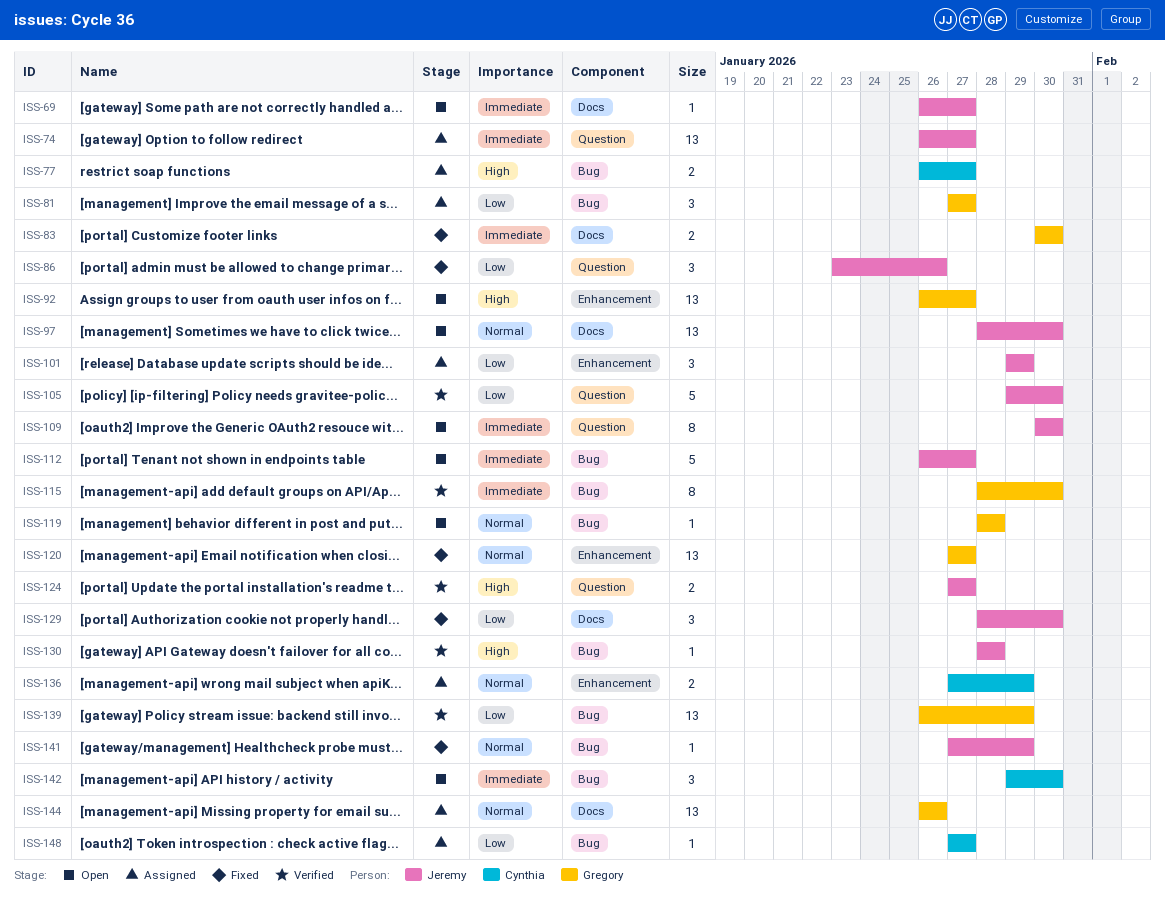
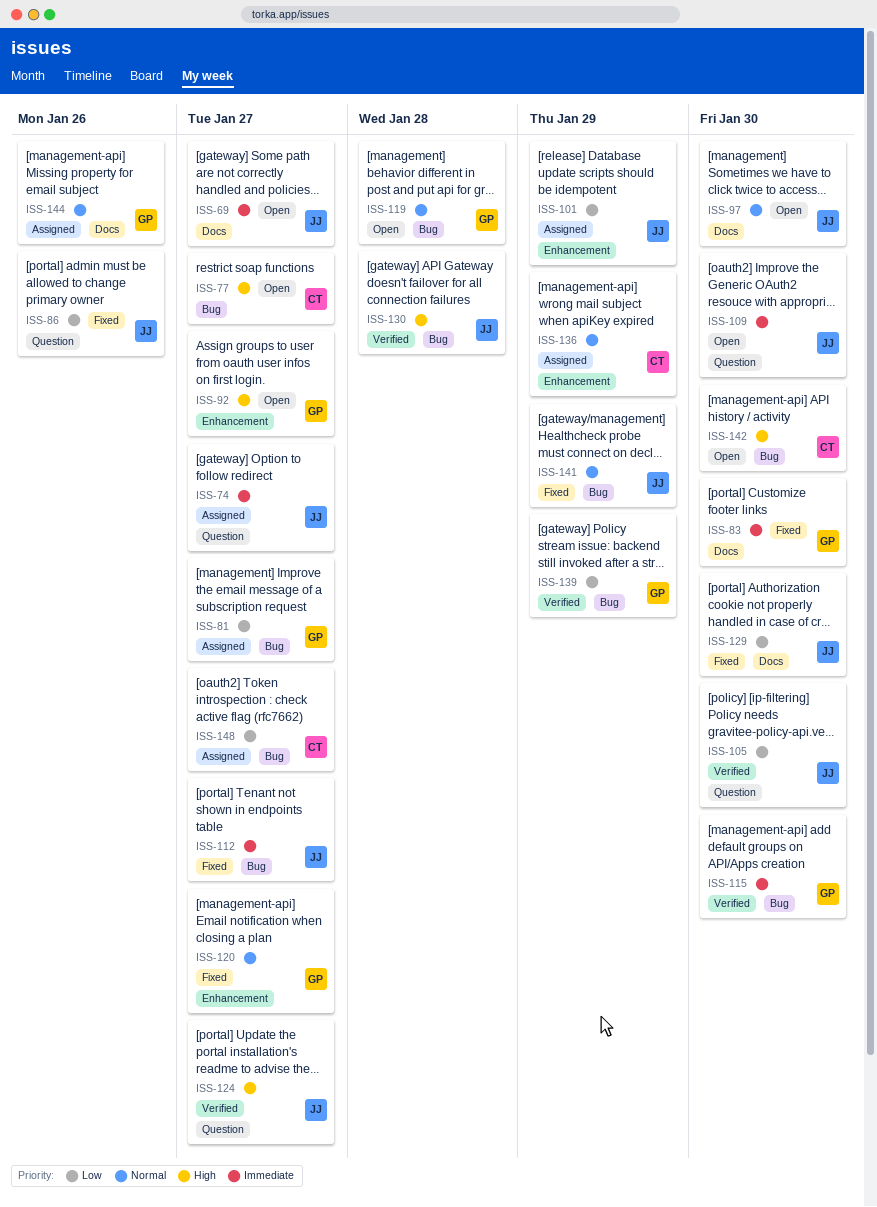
ISS-77, status: Assigned -> Open
ISS-112, status: Open -> Fixed
ISS-142, priority: Immediate -> High

